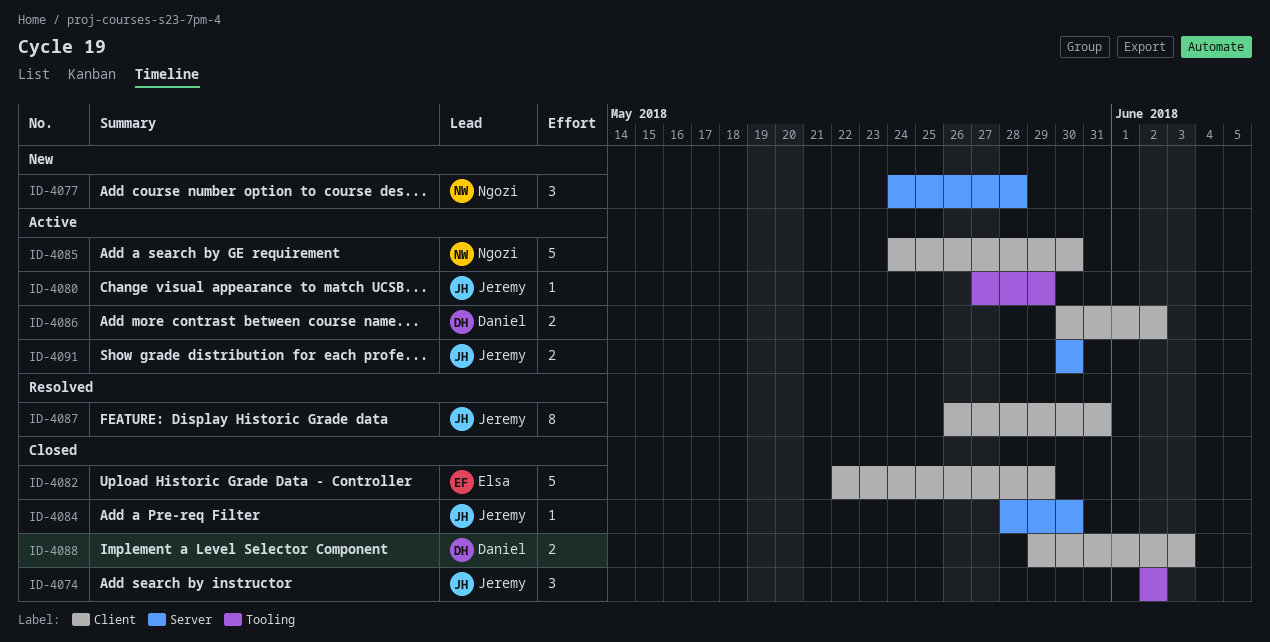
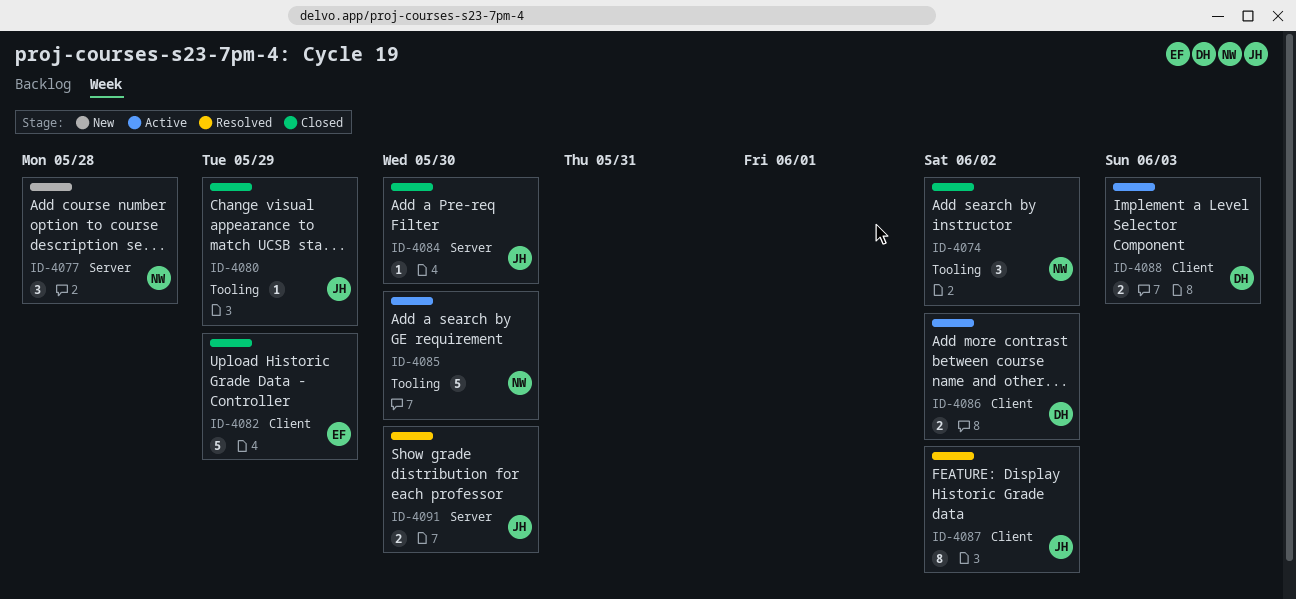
ID-4074, owner: Jeremy -> Ngozi
ID-4080, status: Active -> Closed
ID-4085, label: Client -> Tooling
ID-4087, due: May 31 -> Jun 2
ID-4088, status: Closed -> Active
ID-4091, status: Active -> Resolved

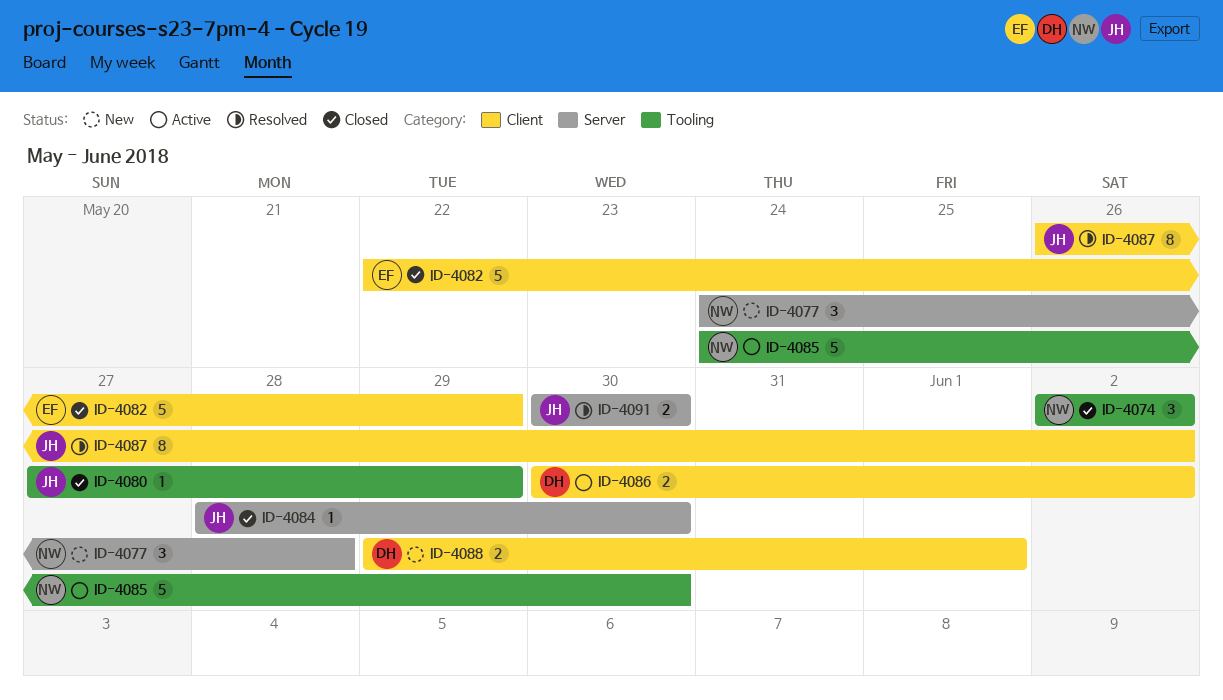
ID-4088, status: Active -> New
ID-4088, due: Jun 3 -> Jun 1

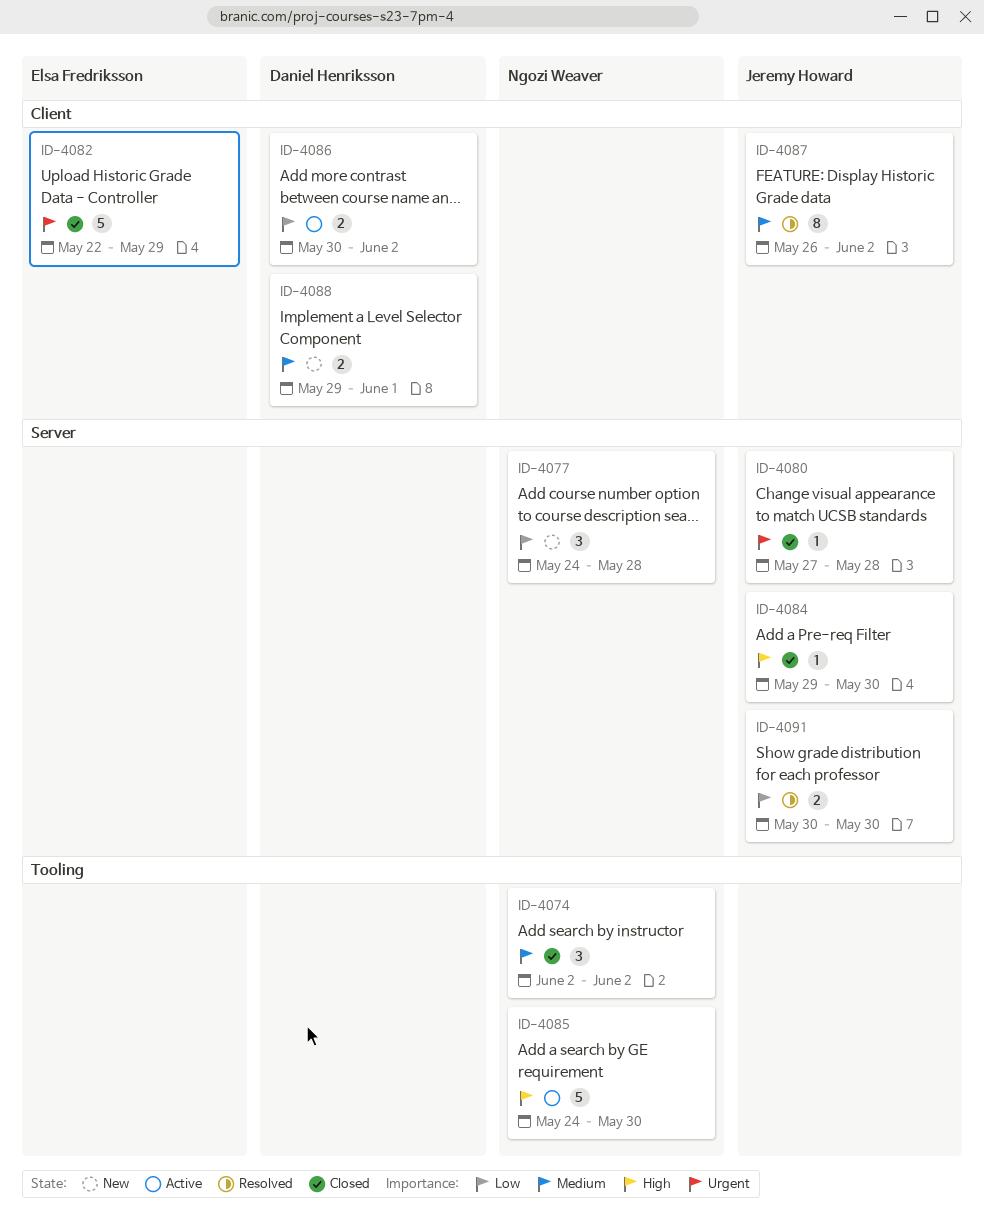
ID-4080, label: Tooling -> Server
ID-4080, due: May 29 -> May 28
ID-4084, start: May 28 -> May 29

